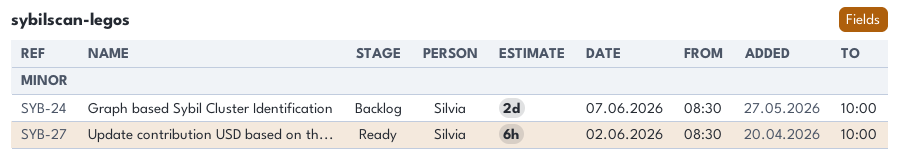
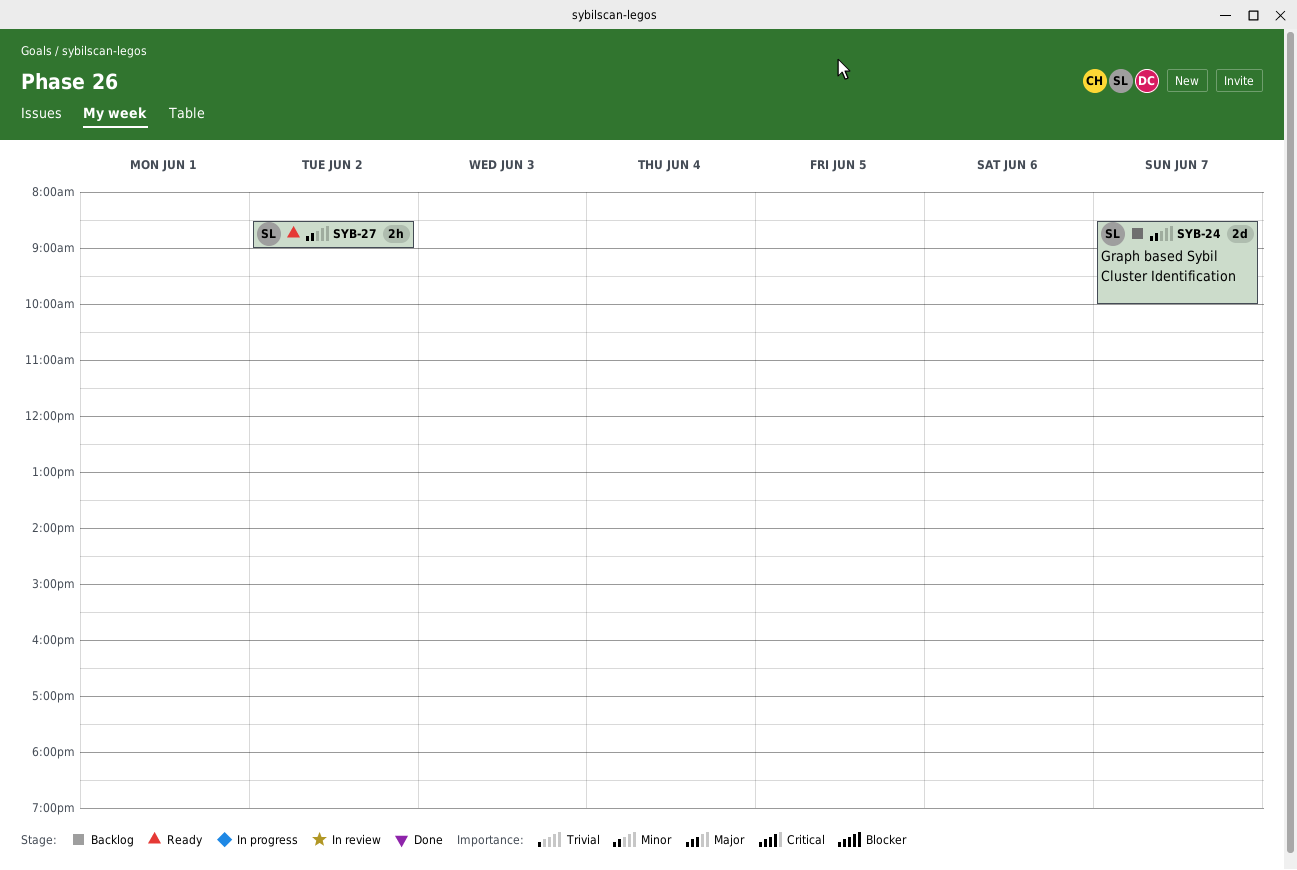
SYB-27, estimate: 6h -> 2h
SYB-27, ends: 10:00 -> 09:00

